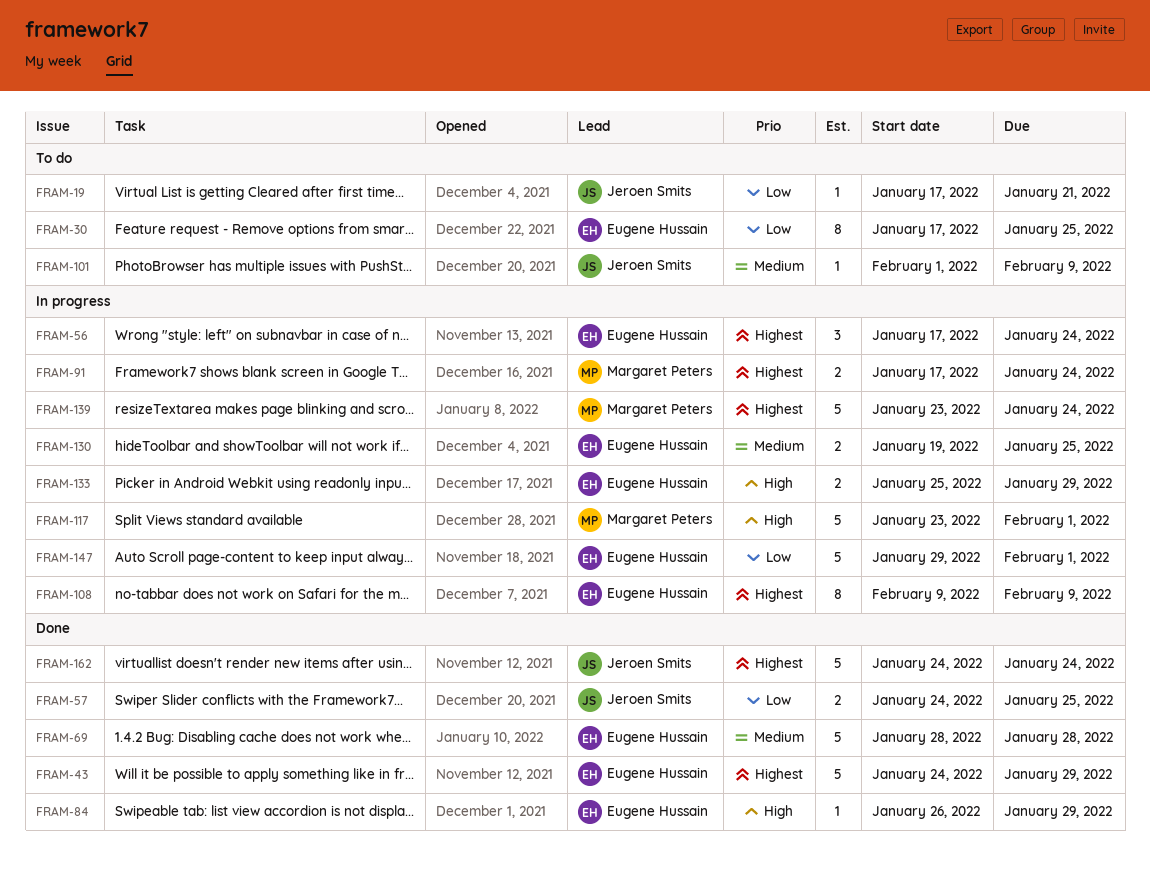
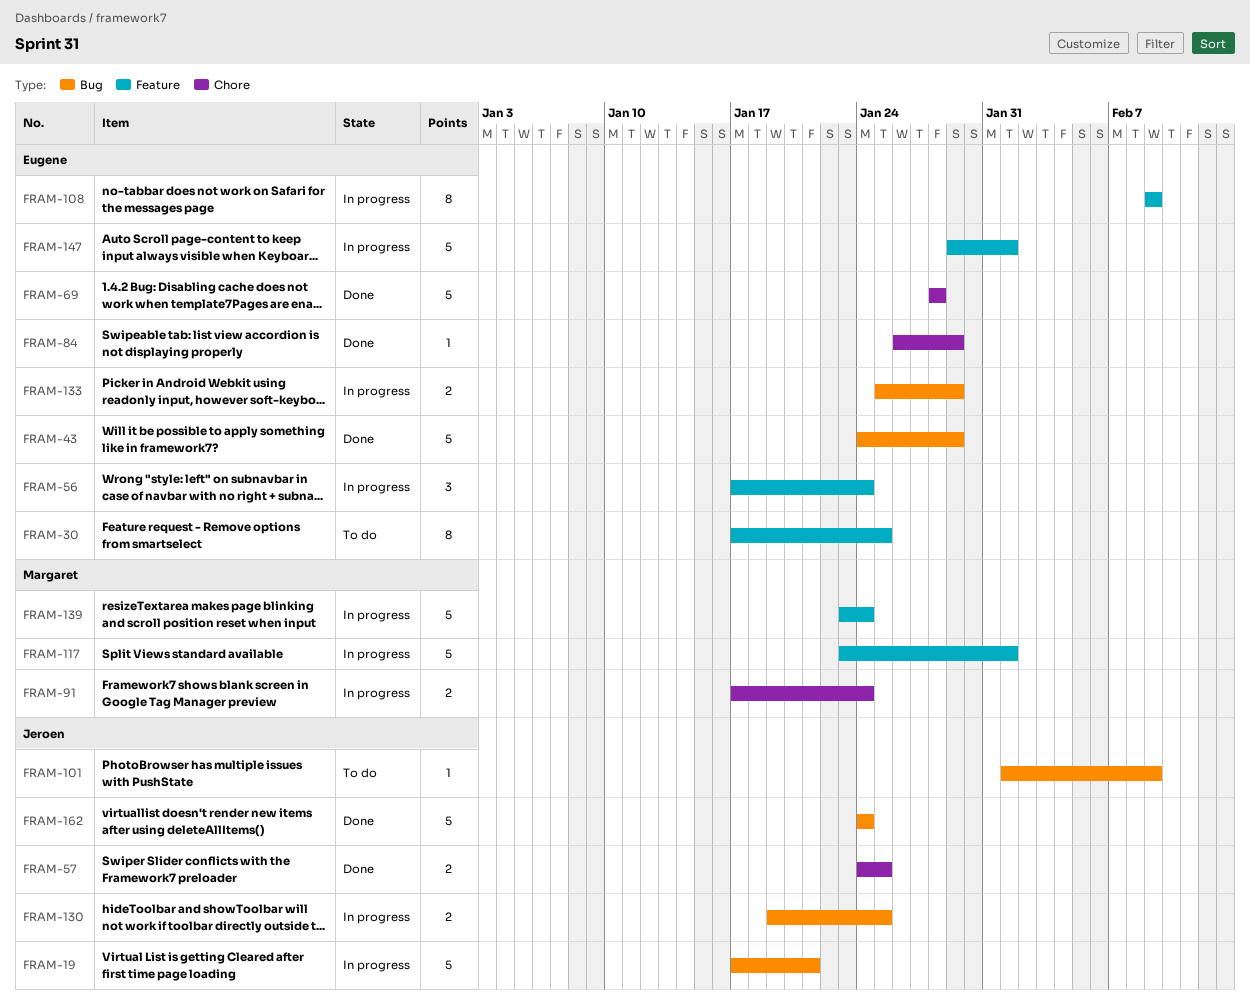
FRAM-19, status: To do -> In progress
FRAM-19, estimate: 1 -> 5
FRAM-130, owner: Eugene Hussain -> Jeroen Smits

